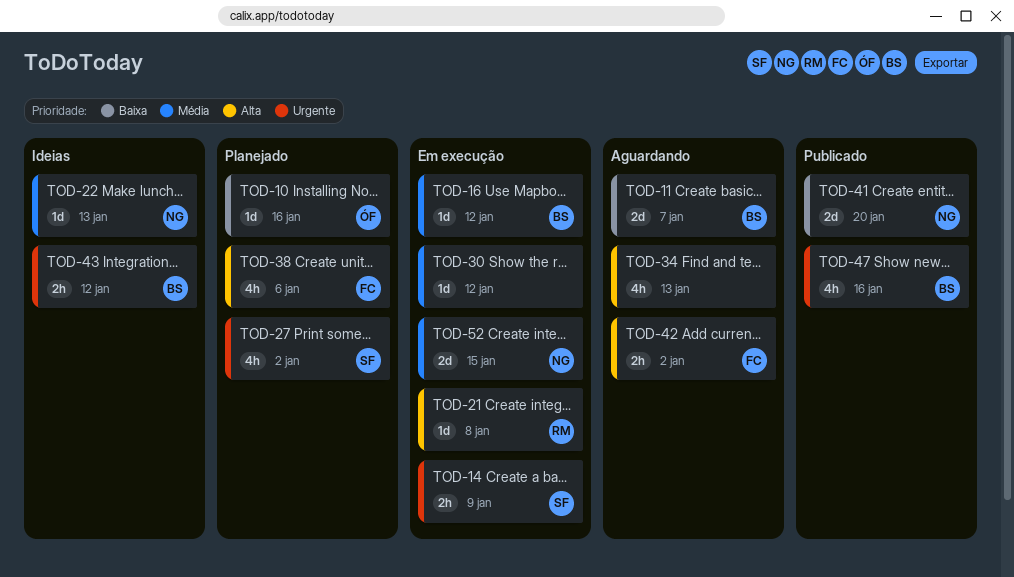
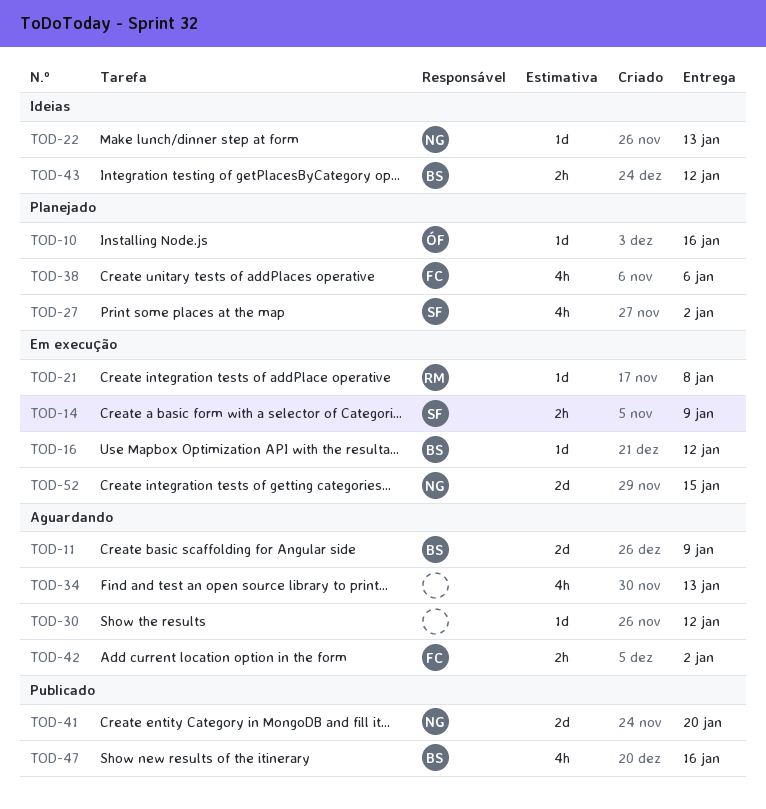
TOD-11, due: Jan 7 -> Jan 9
TOD-30, status: Em execução -> Aguardando

